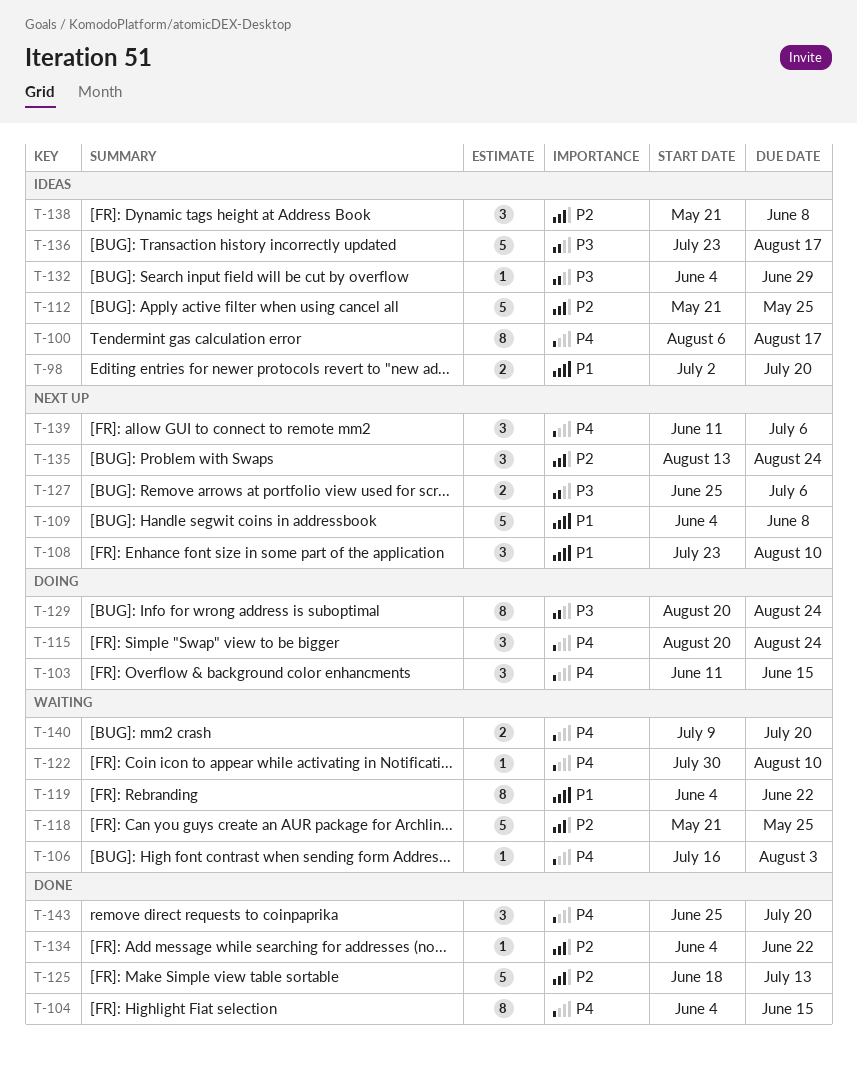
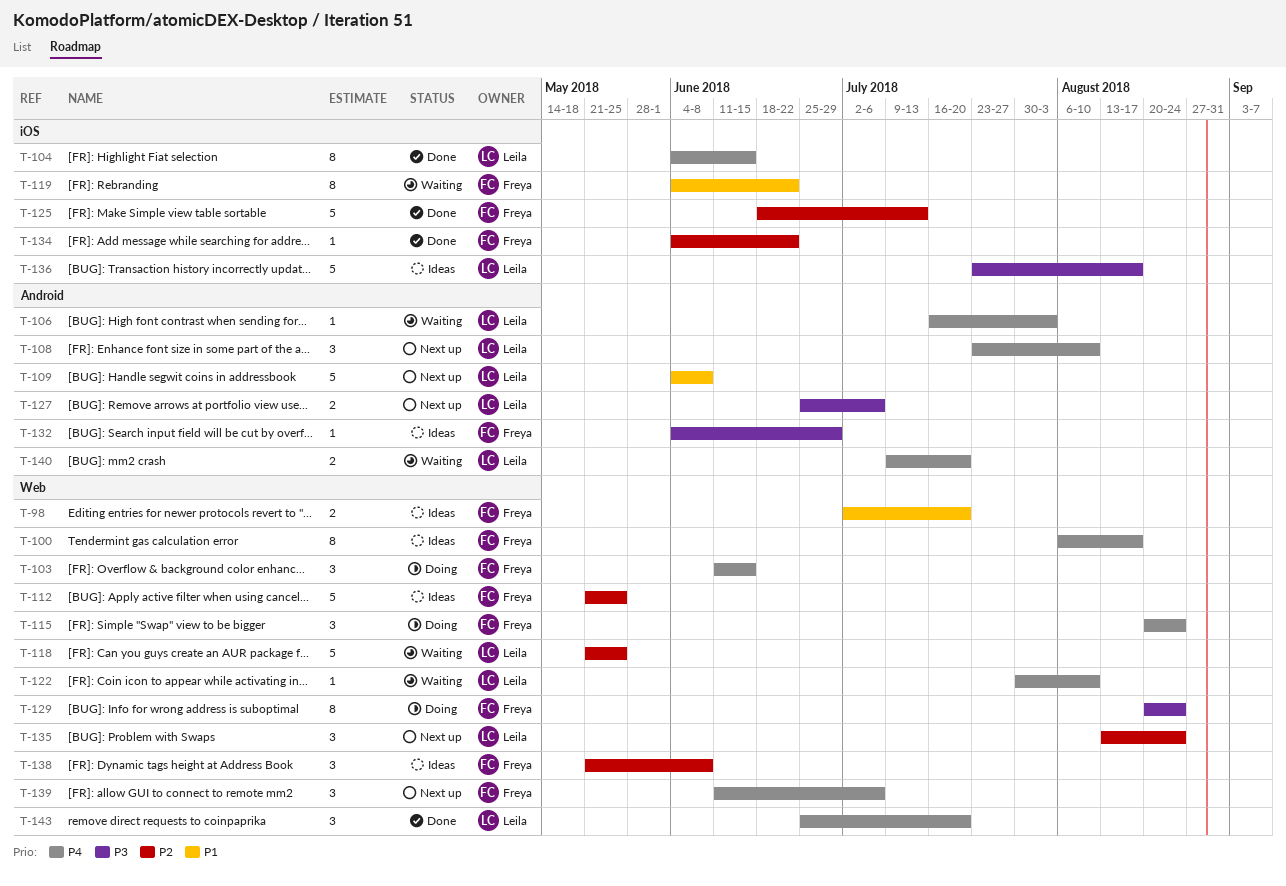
T-108, priority: P1 -> P4

